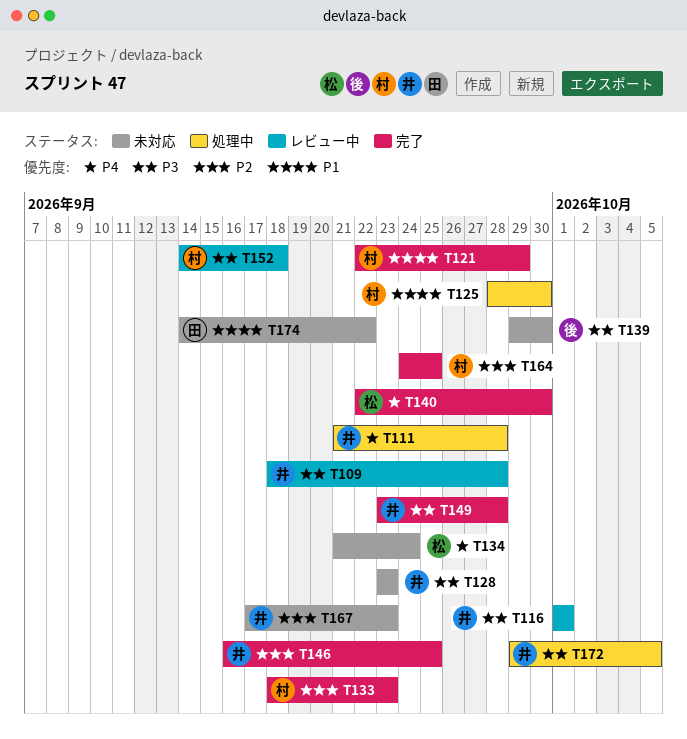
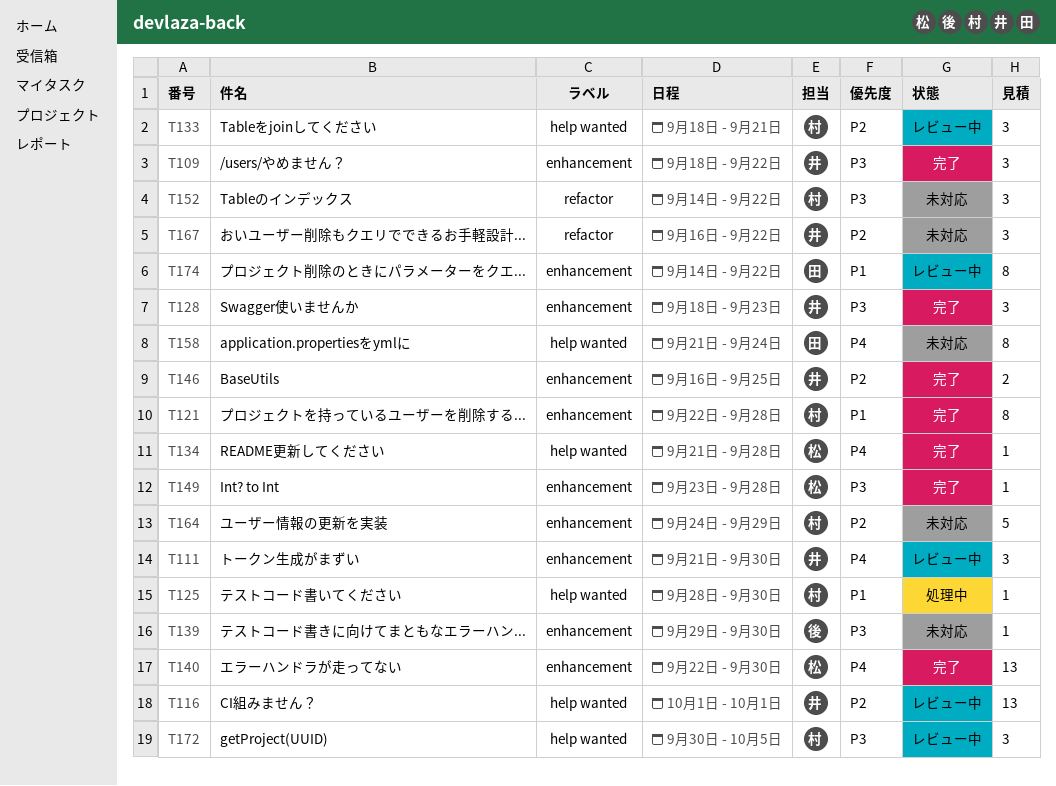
T109, status: レビュー中 -> 完了
T109, due: Sep 28 -> Sep 22
T111, status: 処理中 -> レビュー中
T111, due: Sep 28 -> Sep 30
T116, priority: P3 -> P2
T121, due: Sep 29 -> Sep 28
T128, status: 未対応 -> 完了
T128, start: Sep 23 -> Sep 18
T133, status: 完了 -> レビュー中
T133, due: Sep 23 -> Sep 21
T134, status: 未対応 -> 完了
T134, due: Sep 24 -> Sep 28
T149, owner: 井 -> 松
T152, status: レビュー中 -> 未対応
T152, due: Sep 18 -> Sep 22
T158: none -> present
T164, status: 完了 -> 未対応
T164, due: Sep 25 -> Sep 29
T167, start: Sep 17 -> Sep 16
T167, due: Sep 23 -> Sep 22
T172, status: 処理中 -> レビュー中
T172, owner: 井 -> 村
T172, start: Sep 29 -> Sep 30
T174, status: 未対応 -> レビュー中

